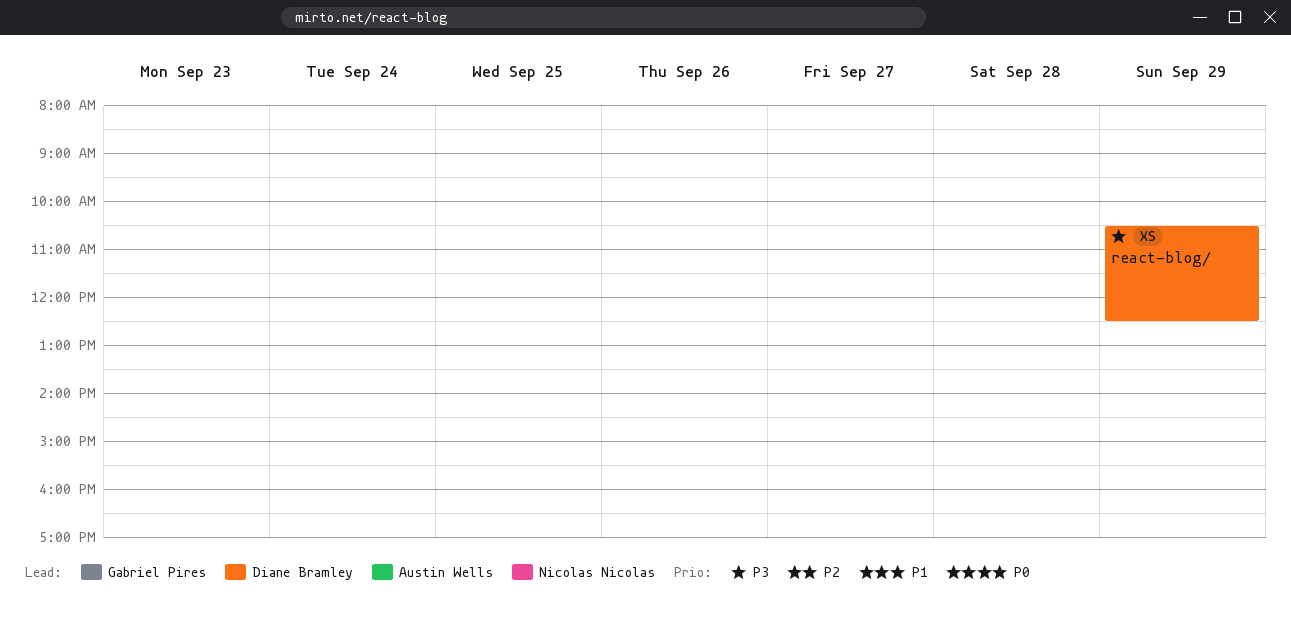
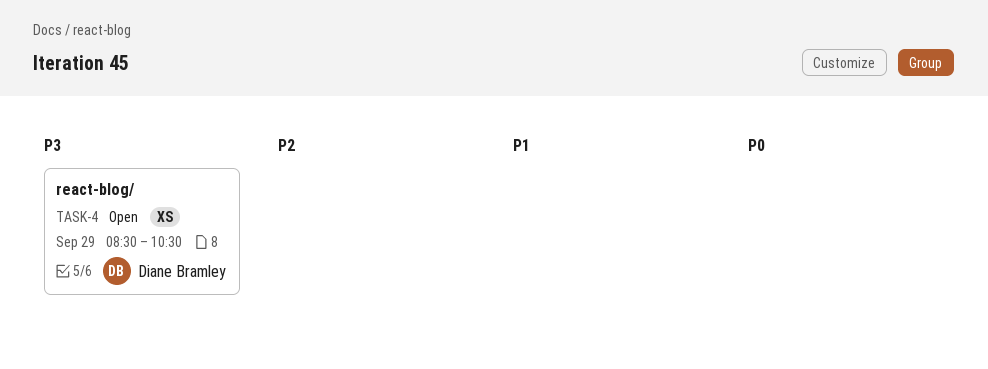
react-blog/, begins: 10:30 -> 08:30
react-blog/, ends: 12:30 -> 10:30

